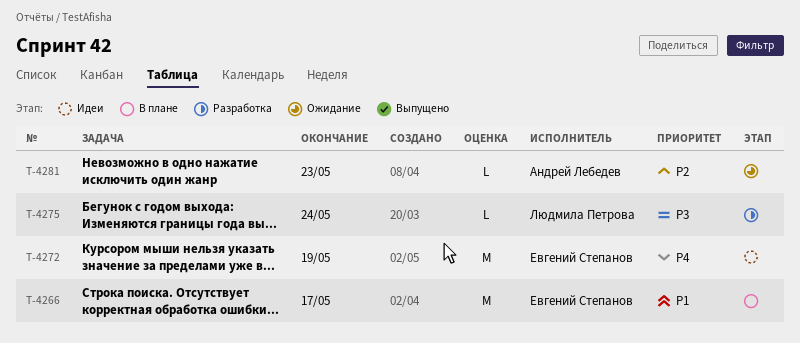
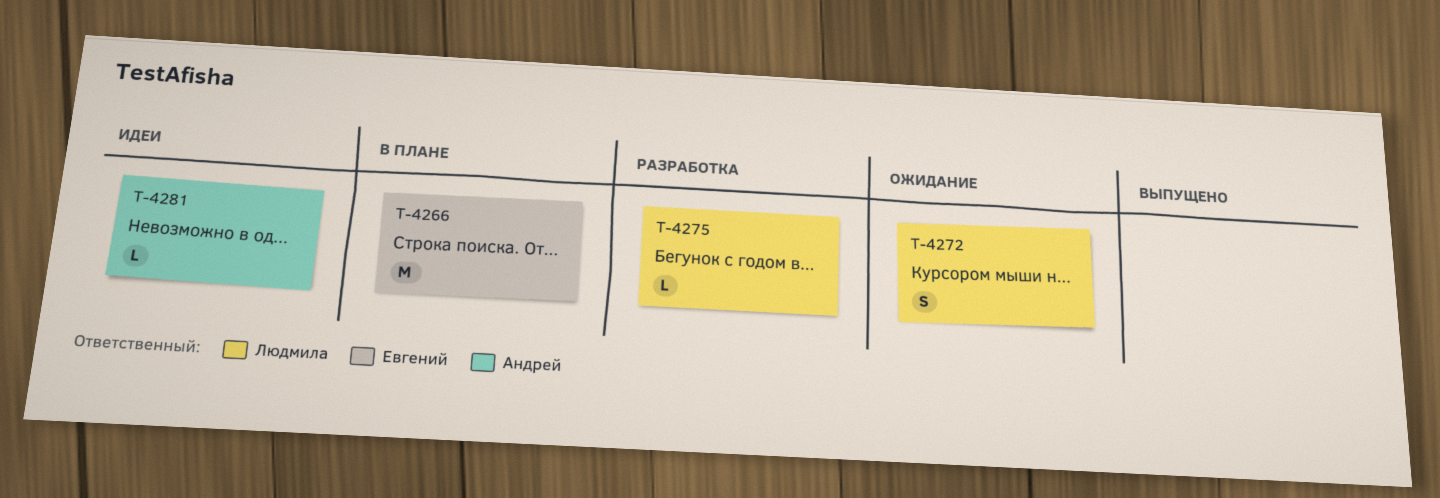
T-4272, status: Идеи -> Ожидание
T-4272, owner: Евгений Степанов -> Людмила Петрова
T-4272, estimate: M -> S
T-4281, status: Ожидание -> Идеи

